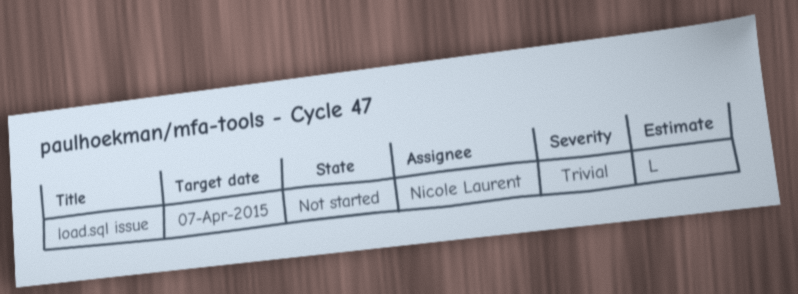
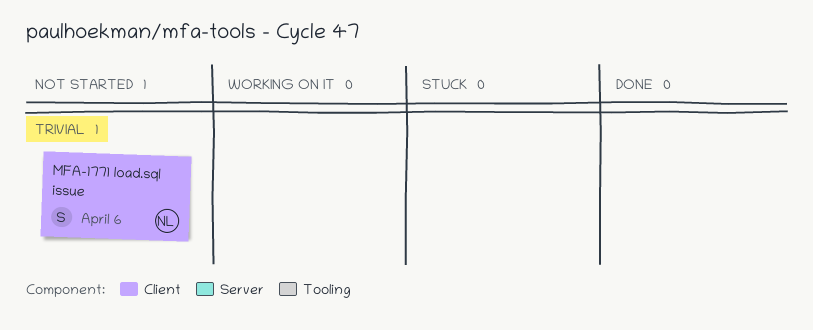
load.sql issue, estimate: L -> S
load.sql issue, due: Apr 7 -> Apr 6

